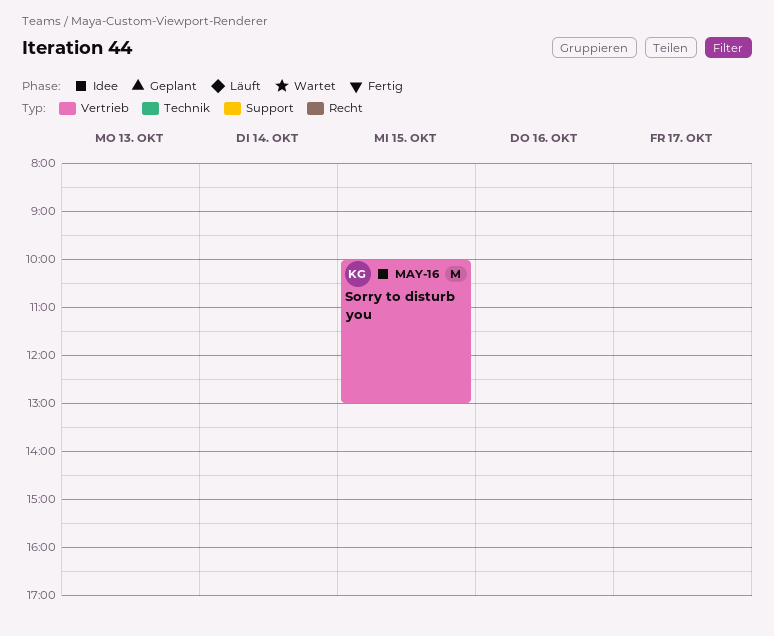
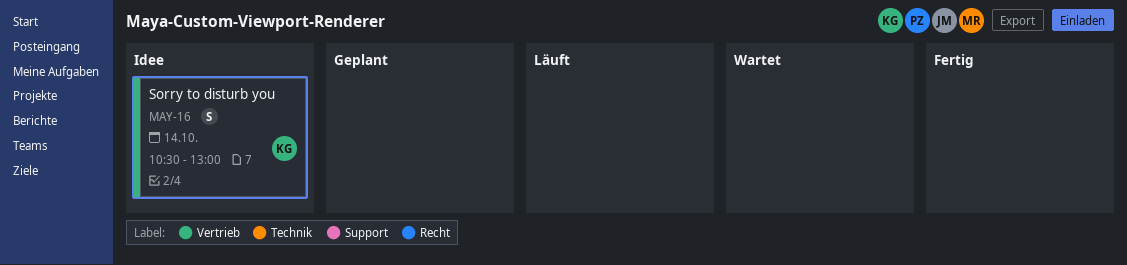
MAY-16, estimate: M -> S
MAY-16, day: Oct 15 -> Oct 14
MAY-16, begins: 10:00 -> 10:30

